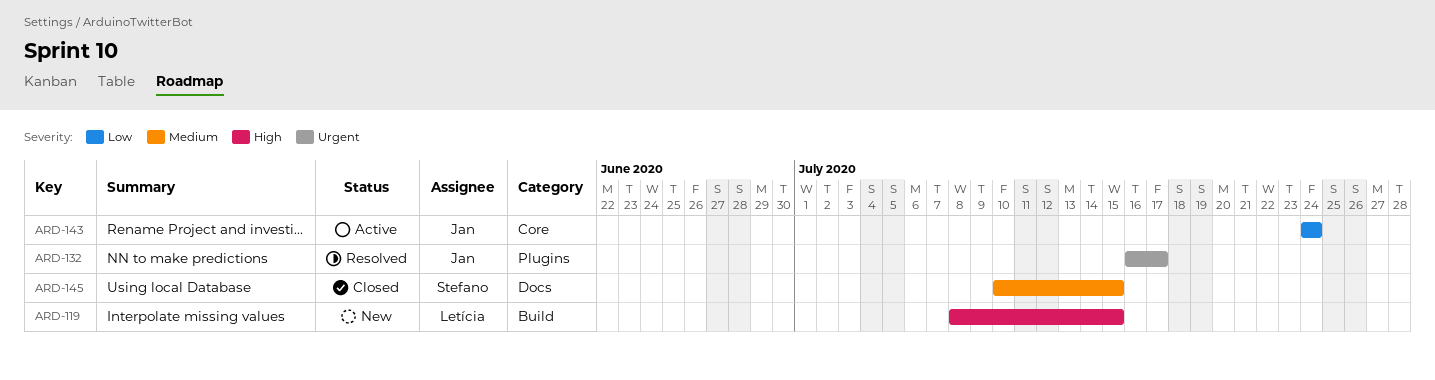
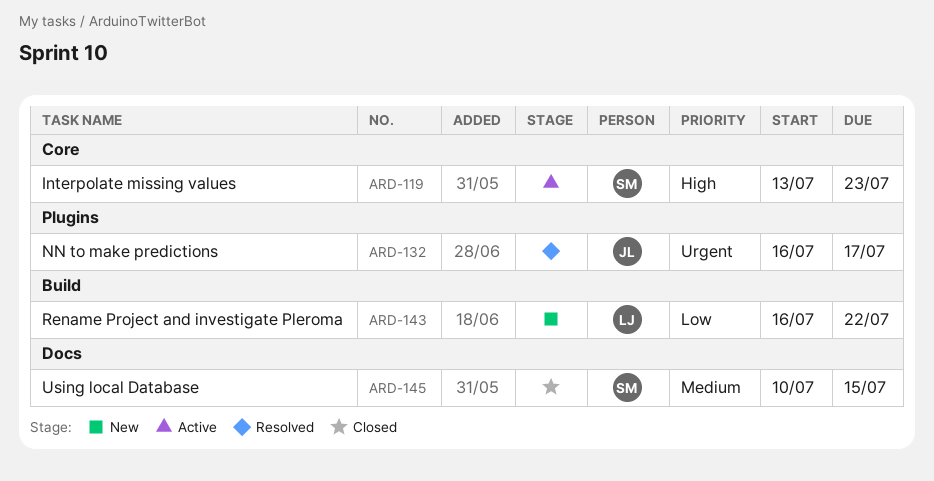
ARD-119, status: New -> Active
ARD-119, owner: Letícia -> Stefano
ARD-119, label: Build -> Core
ARD-119, start: Jul 8 -> Jul 13
ARD-119, due: Jul 15 -> Jul 23
ARD-143, status: Active -> New
ARD-143, owner: Jan -> Letícia
ARD-143, label: Core -> Build
ARD-143, start: Jul 24 -> Jul 16
ARD-143, due: Jul 24 -> Jul 22

